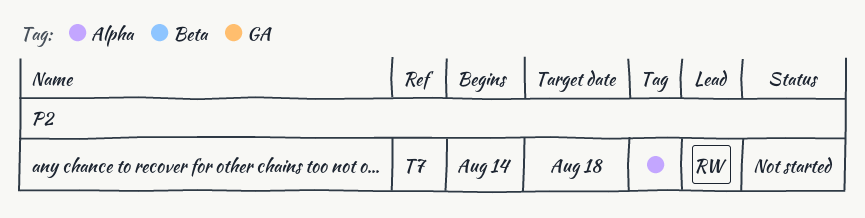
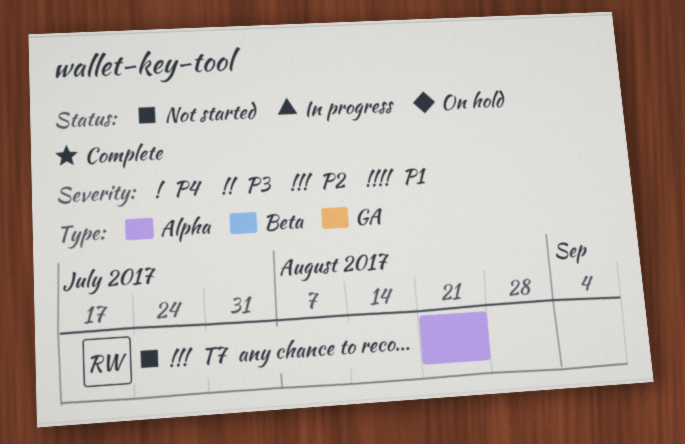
T7, start: Aug 14 -> Aug 21
T7, due: Aug 18 -> Aug 25

